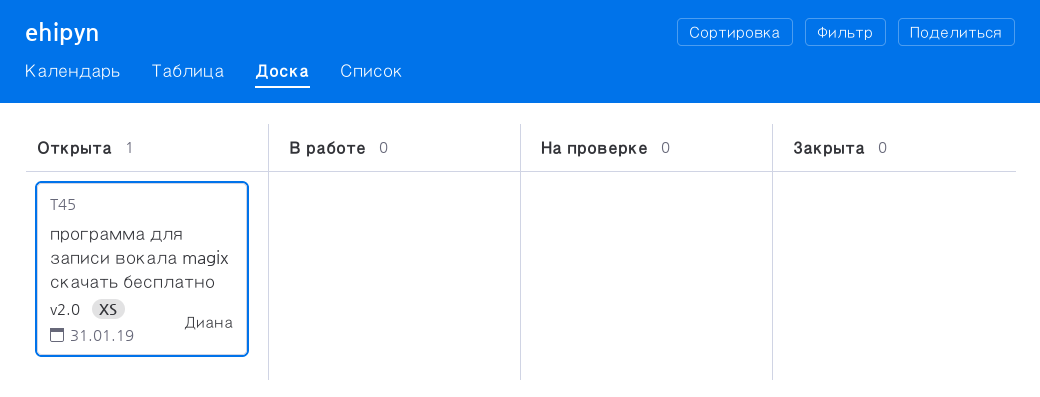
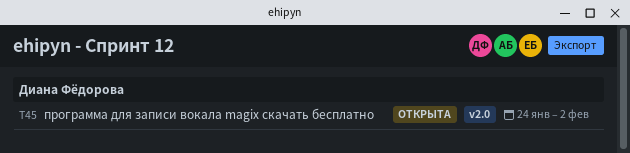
T45, due: Jan 31 -> Feb 2

